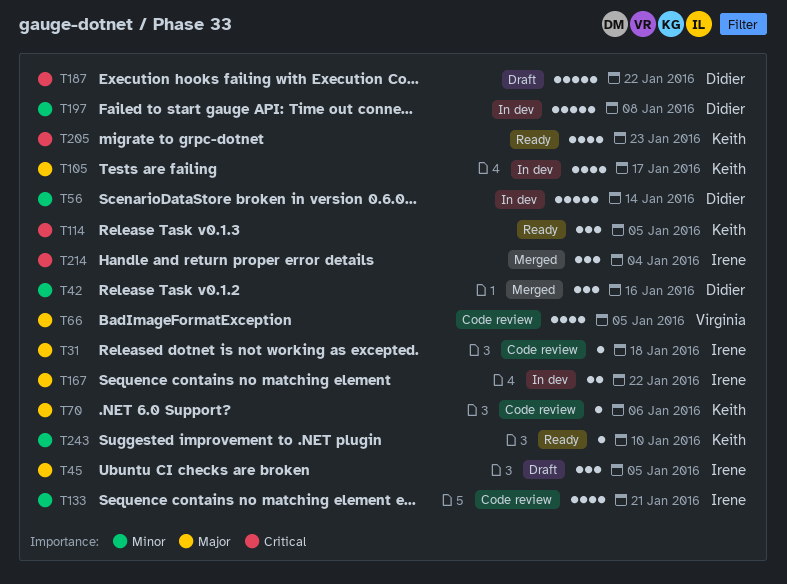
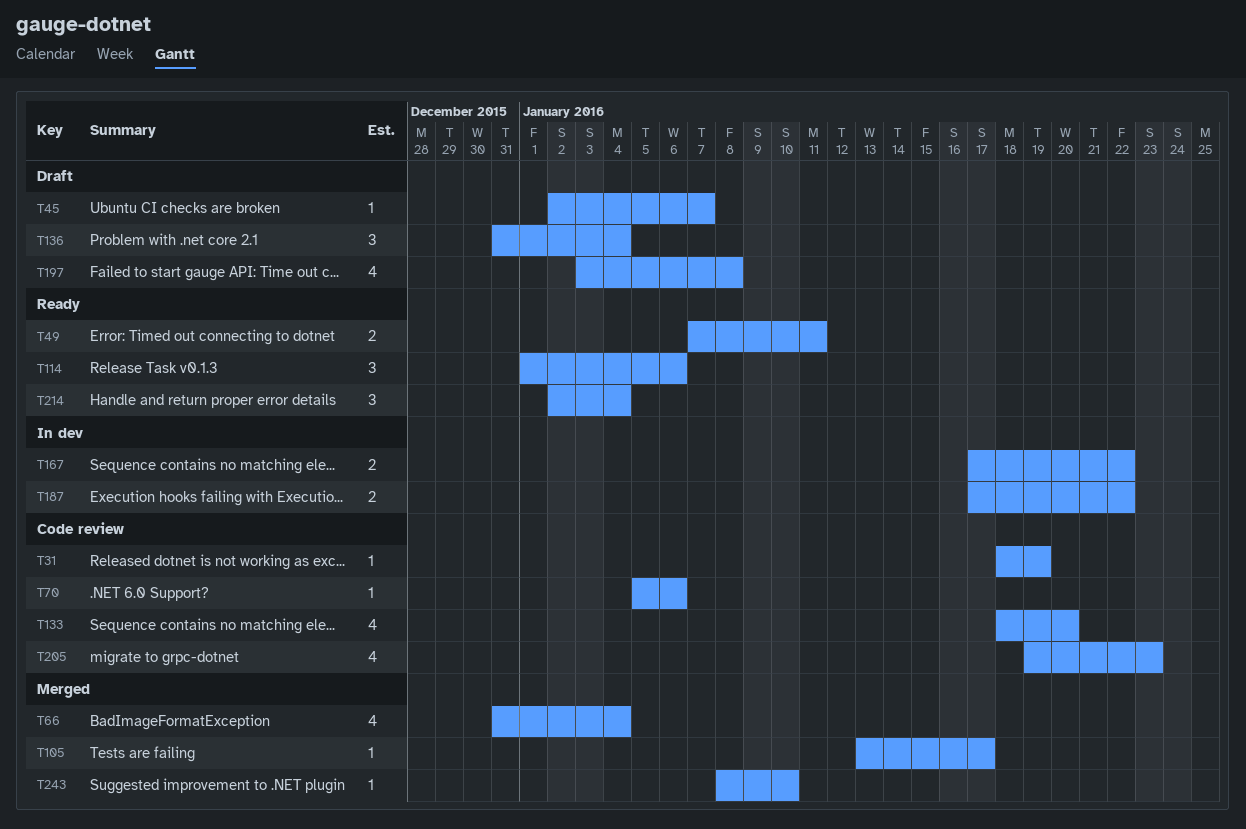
T31, due: Jan 18 -> Jan 19
T42: present -> none
T45, estimate: 3 -> 1
T45, due: Jan 5 -> Jan 7
T49: none -> present
T56: present -> none
T66, status: Code review -> Merged
T66, due: Jan 5 -> Jan 4
T105, status: In dev -> Merged
T105, estimate: 4 -> 1
T114, due: Jan 5 -> Jan 6
T133, due: Jan 21 -> Jan 20
T136: none -> present
T187, status: Draft -> In dev
T187, estimate: 5 -> 2
T197, status: In dev -> Draft
T197, estimate: 5 -> 4
T205, status: Ready -> Code review
T214, status: Merged -> Ready
T243, status: Ready -> Merged

